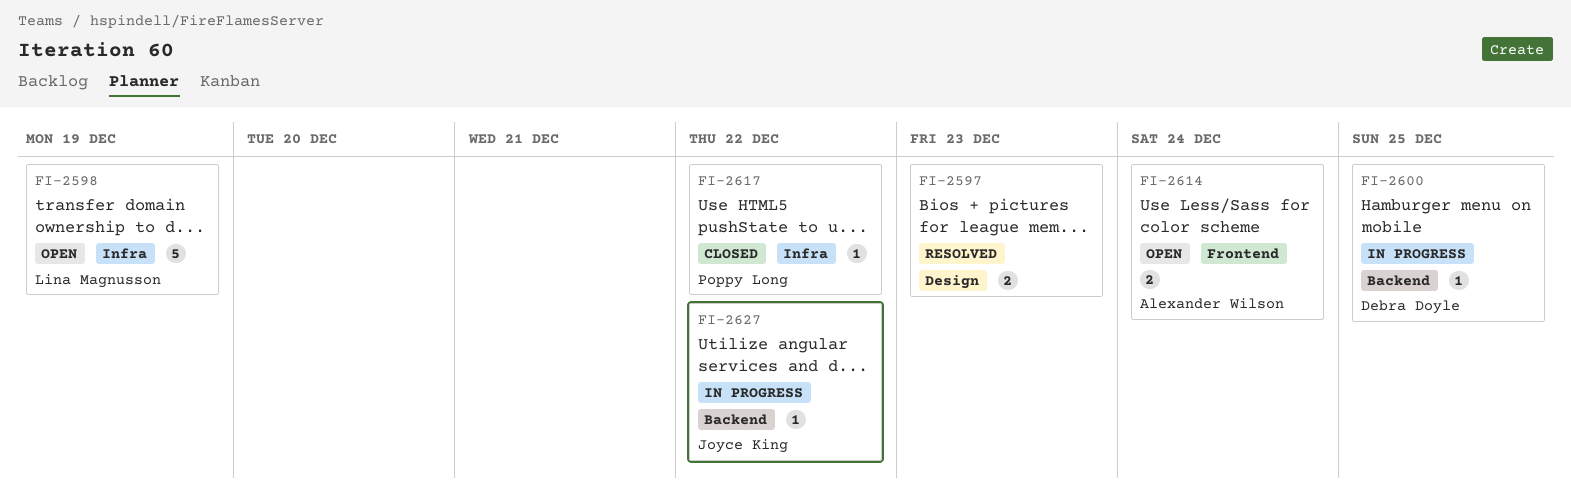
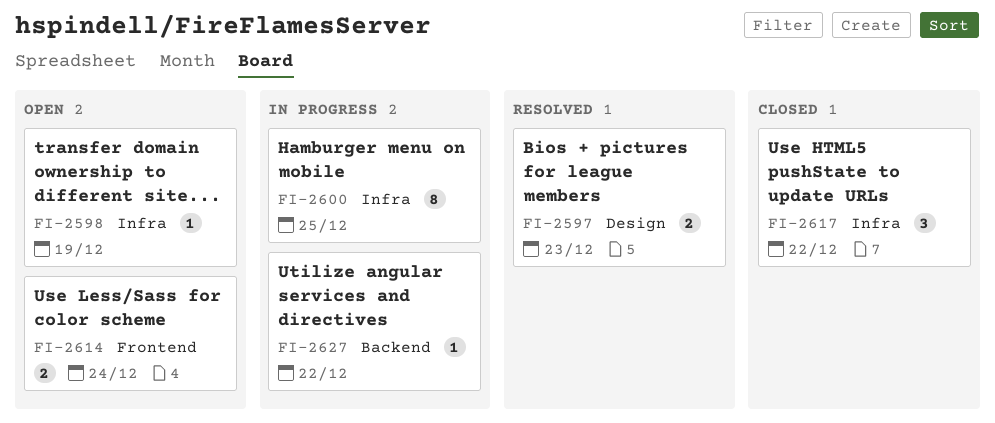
FI-2598, estimate: 5 -> 1
FI-2600, label: Backend -> Infra
FI-2600, estimate: 1 -> 8
FI-2617, estimate: 1 -> 3

